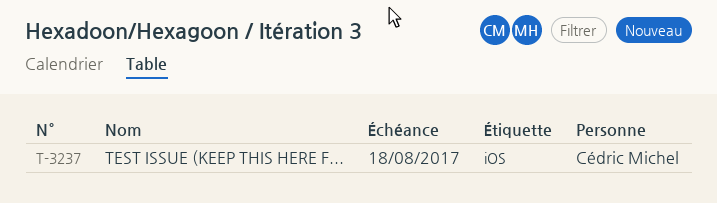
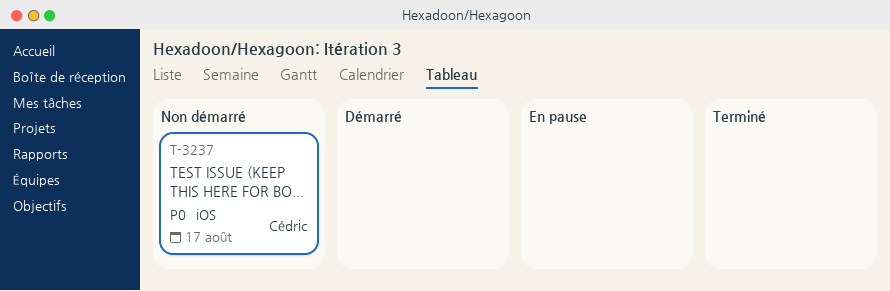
T-3237, due: Aug 18 -> Aug 17

